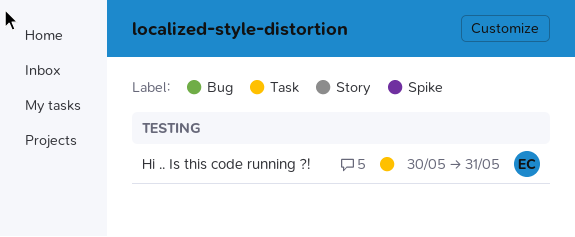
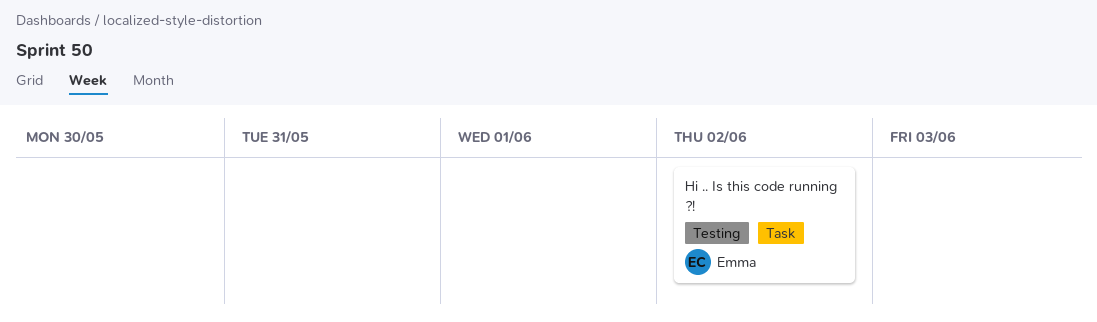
Hi .. Is this code running ?!, due: May 31 -> Jun 2

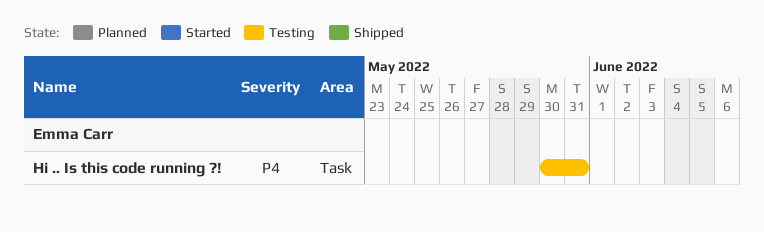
Hi .. Is this code running ?!, due: Jun 2 -> May 31

